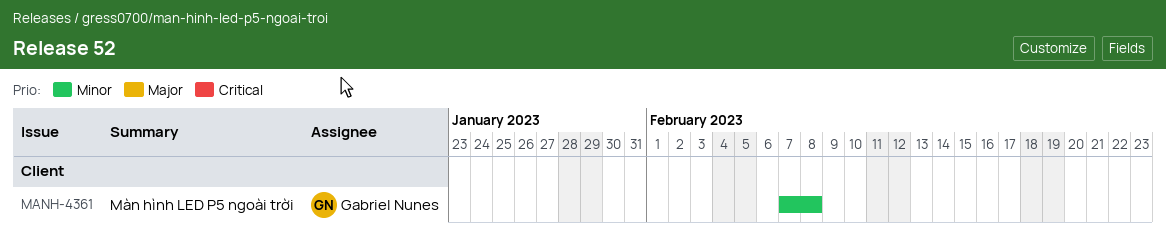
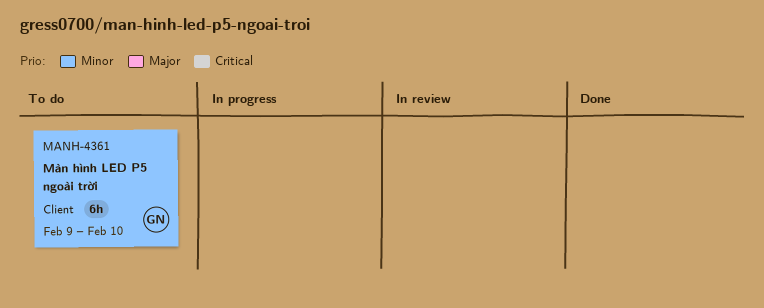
MANH-4361, start: Feb 7 -> Feb 9
MANH-4361, due: Feb 8 -> Feb 10

